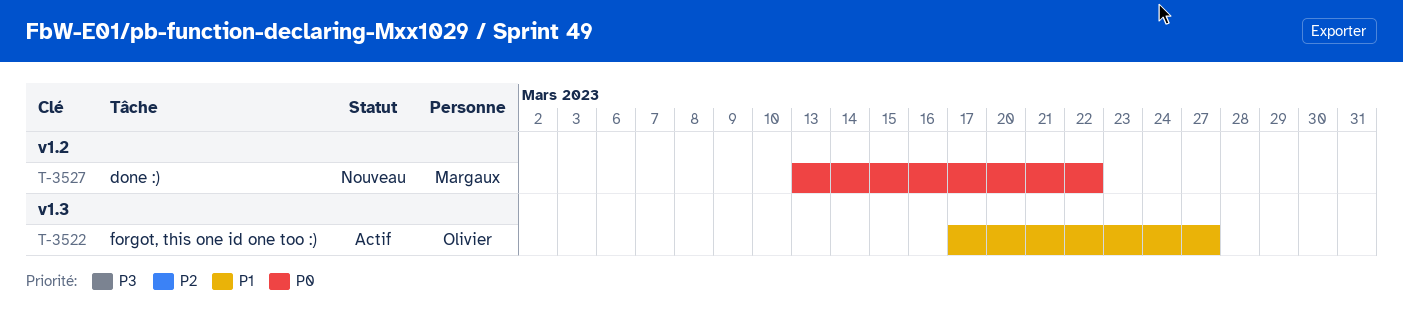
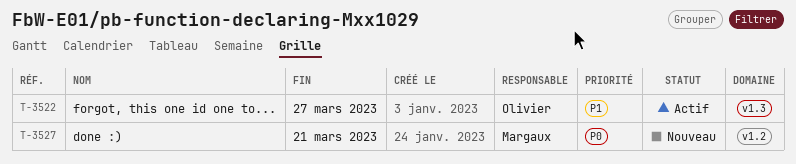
T-3527, due: Mar 22 -> Mar 21

